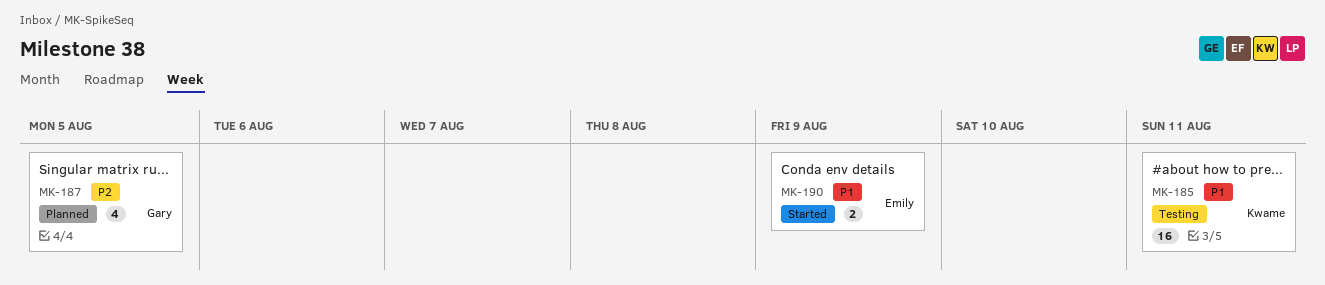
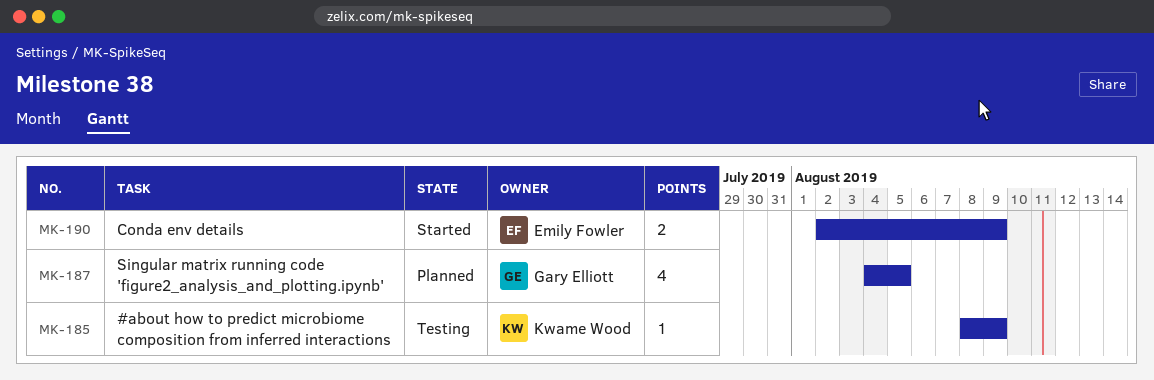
MK-185, estimate: 16 -> 1
MK-185, due: Aug 11 -> Aug 9

